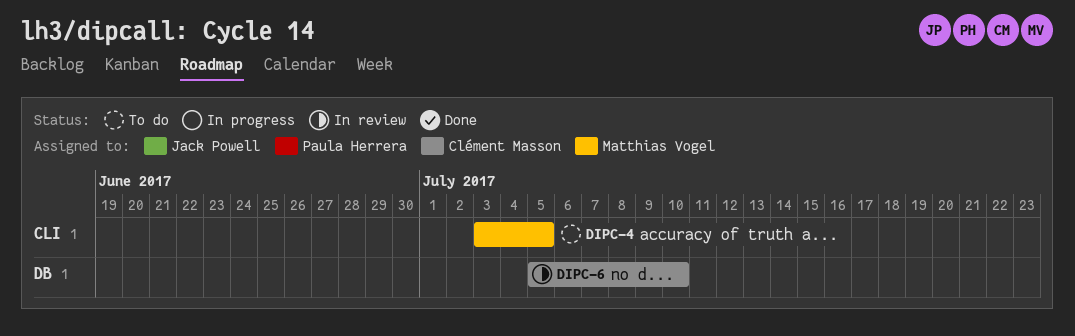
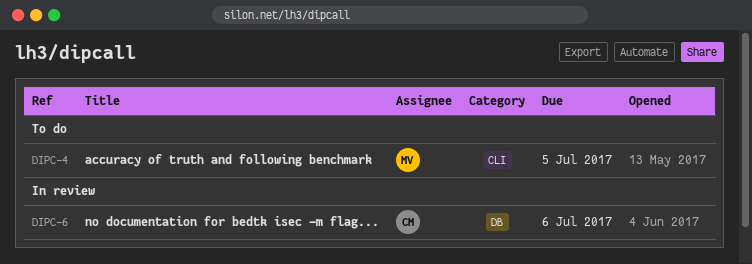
DIPC-6, due: Jul 10 -> Jul 6

